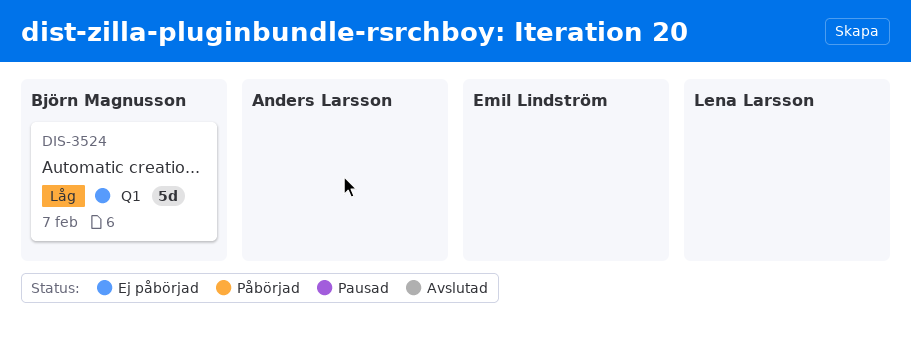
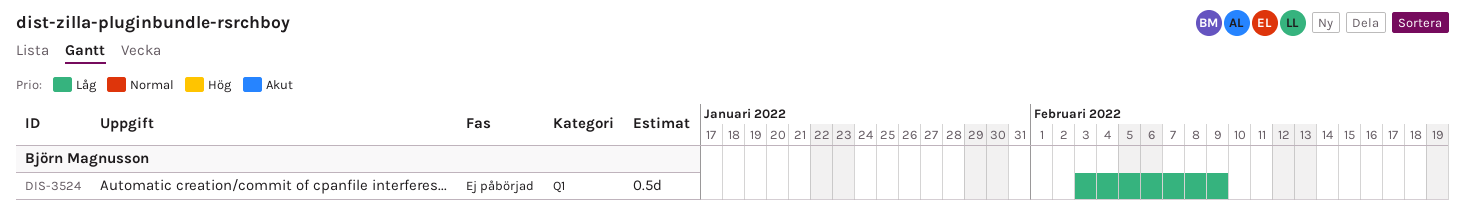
DIS-3524, estimate: 5d -> 0.5d
DIS-3524, due: Feb 7 -> Feb 9

